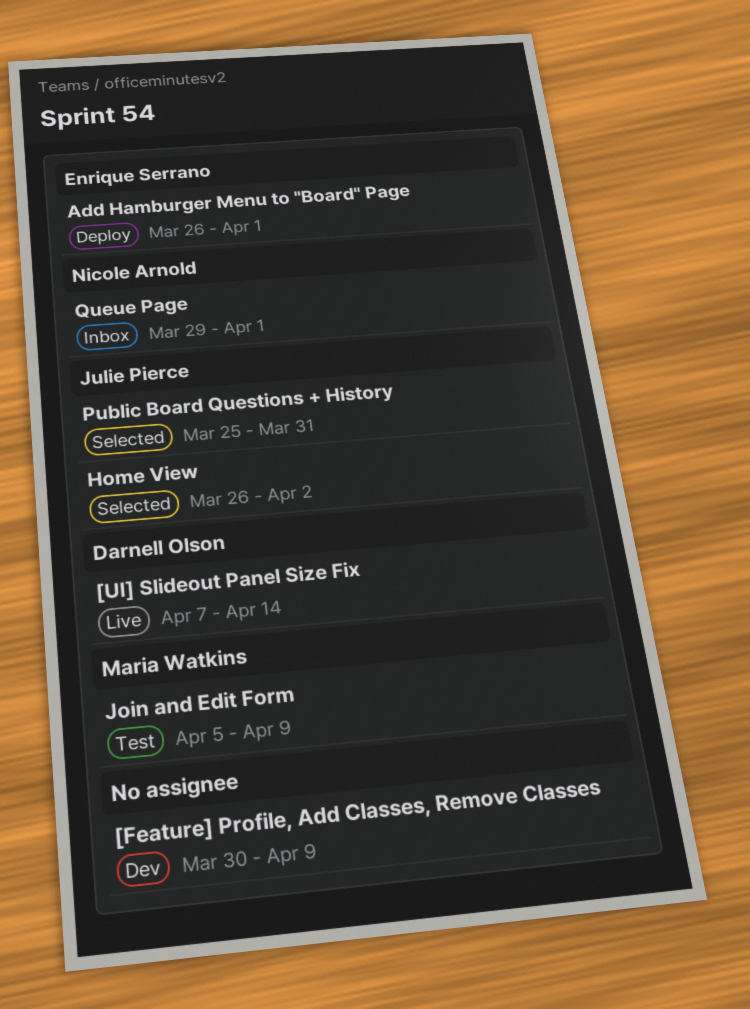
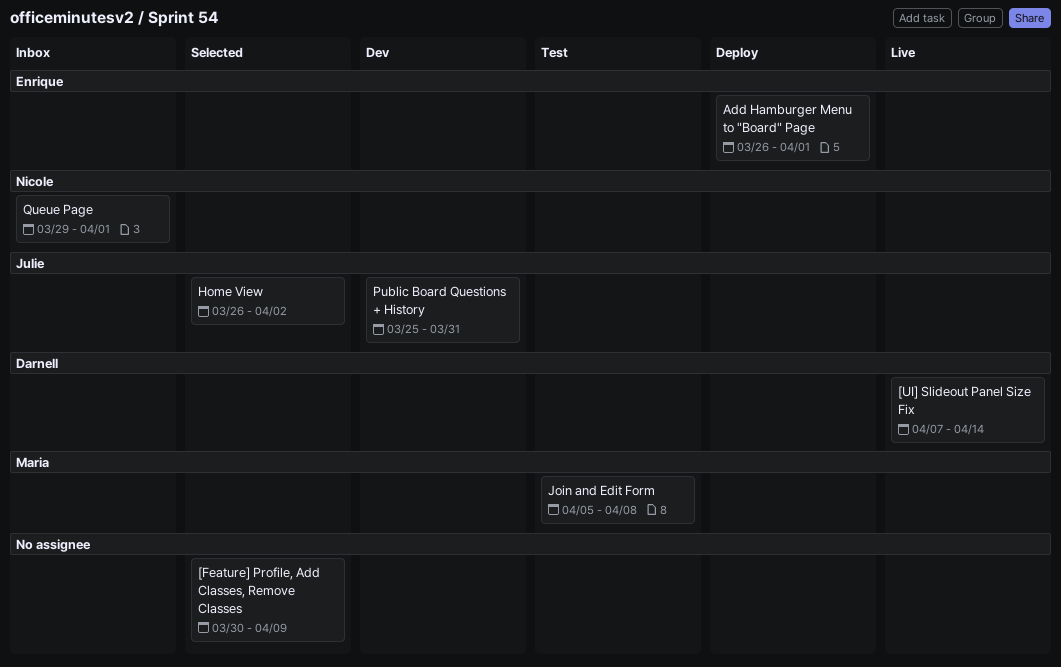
[Feature] Profile, Add Classes, Remove Classes, status: Dev -> Selected
Join and Edit Form, due: Apr 9 -> Apr 8
Public Board Questions + History, status: Selected -> Dev

